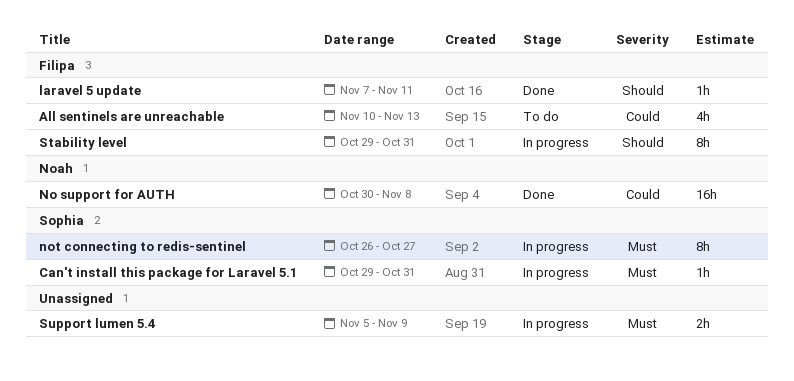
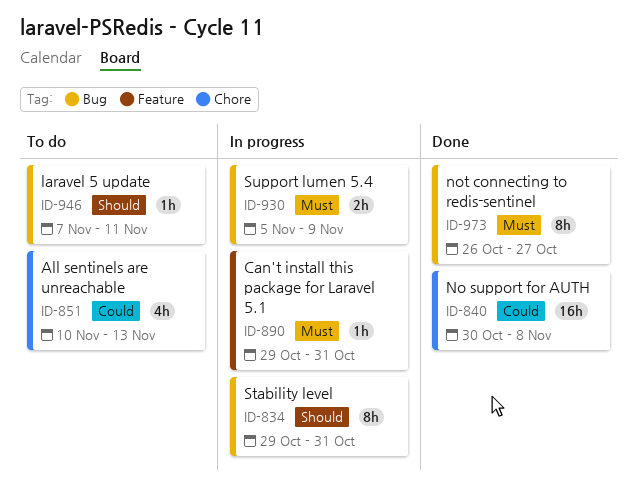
laravel 5 update, status: Done -> To do
not connecting to redis-sentinel, status: In progress -> Done

